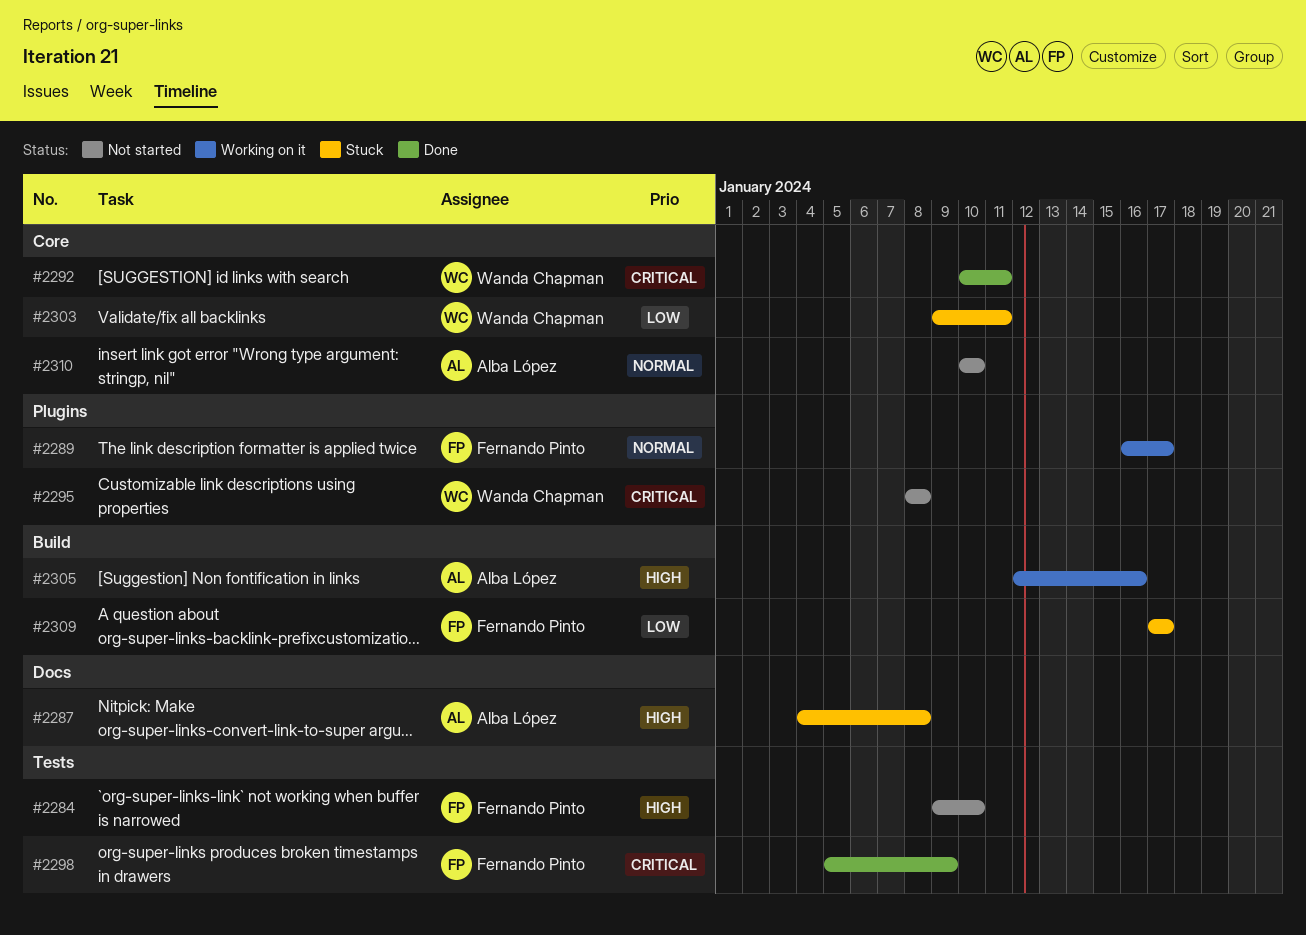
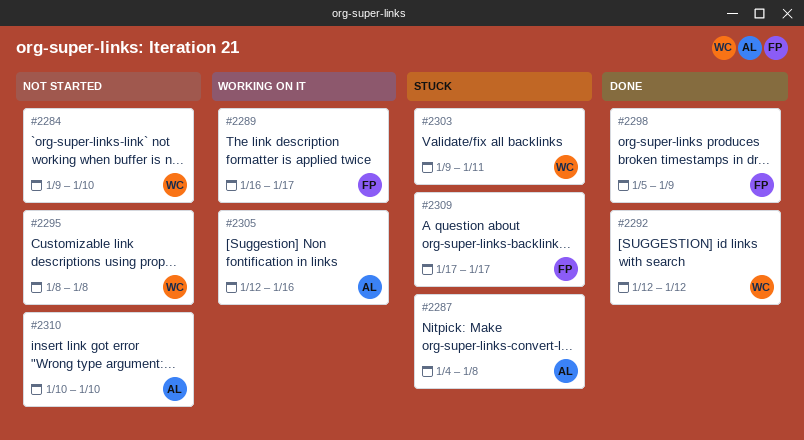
#2284, owner: Fernando Pinto -> Wanda Chapman
#2292, start: Jan 10 -> Jan 12
#2292, due: Jan 11 -> Jan 12

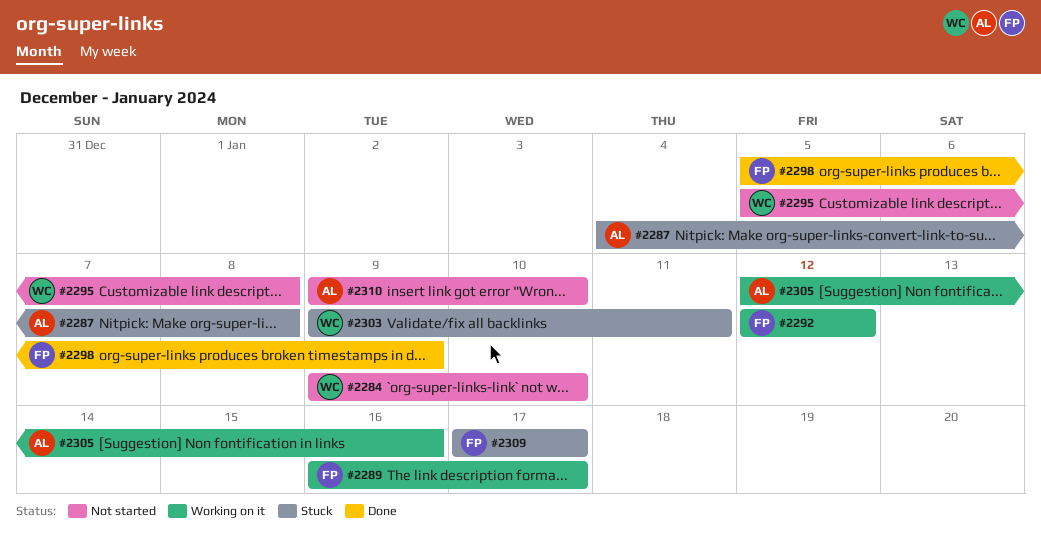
#2292, status: Done -> Working on it
#2292, owner: WC -> FP
#2295, start: Jan 8 -> Jan 5
#2310, start: Jan 10 -> Jan 9

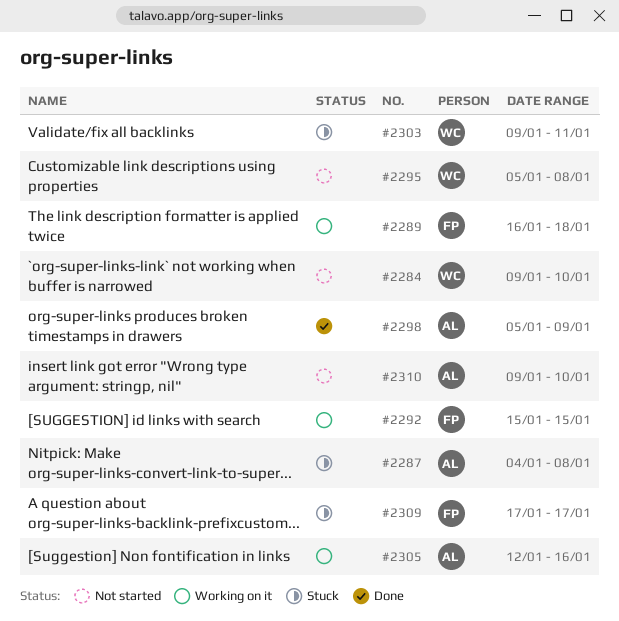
#2289, due: Jan 17 -> Jan 18
#2292, start: Jan 12 -> Jan 15
#2292, due: Jan 12 -> Jan 15
#2298, owner: FP -> AL

